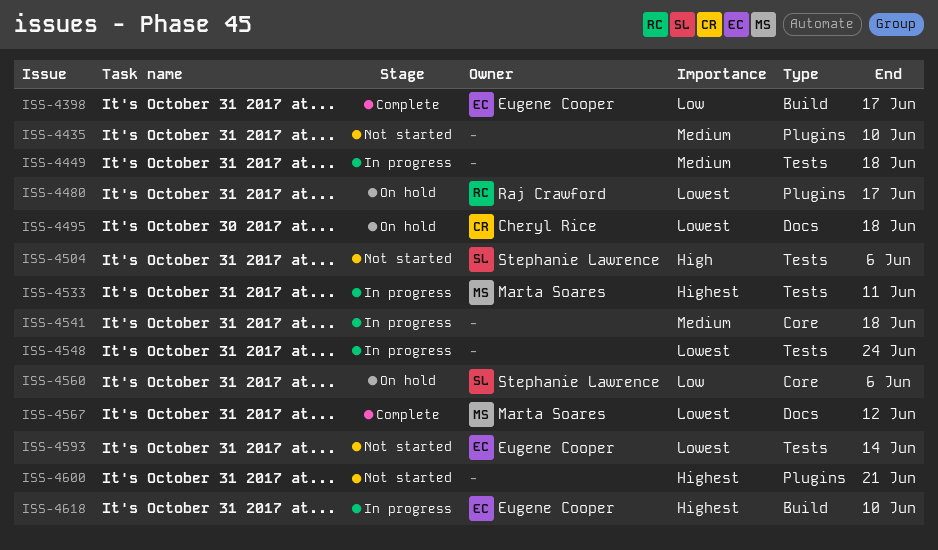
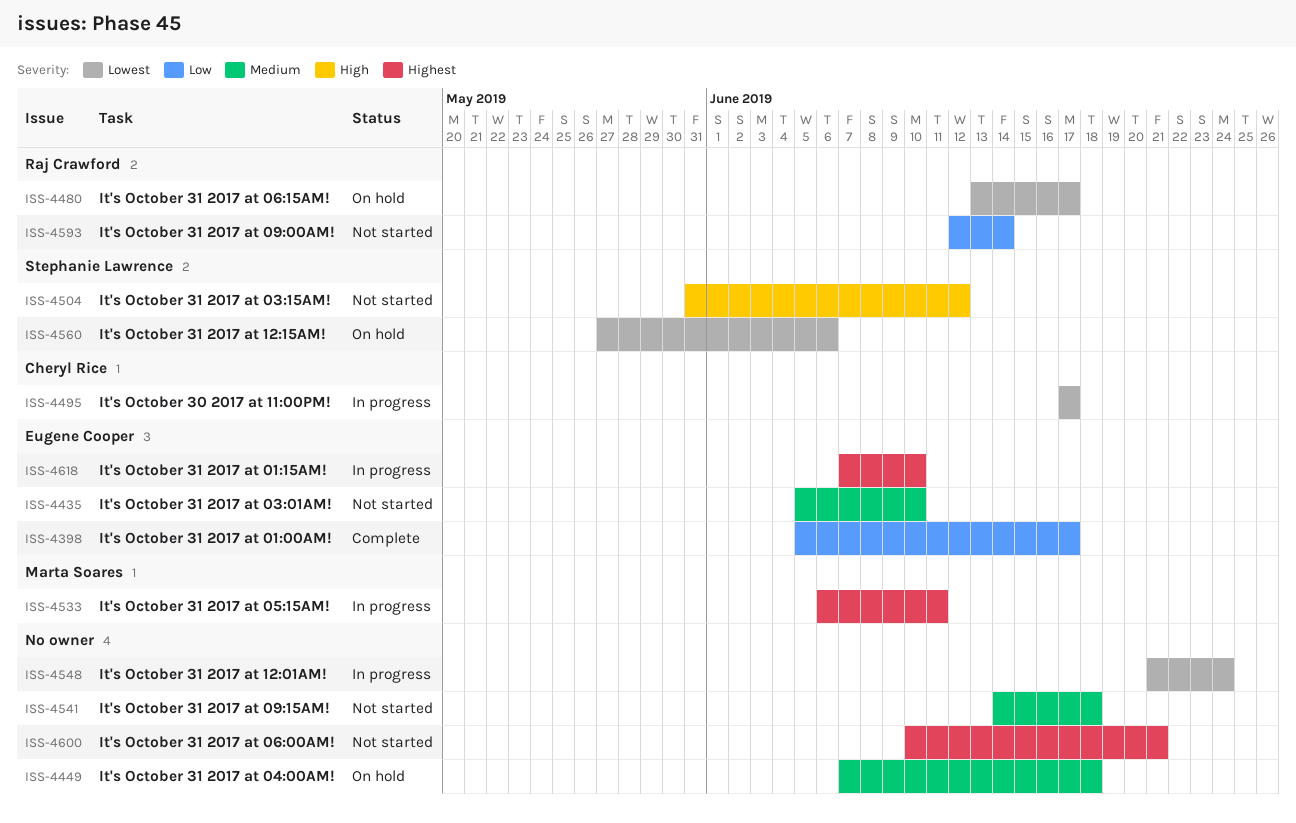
ISS-4435, owner: none -> Eugene Cooper
ISS-4449, status: In progress -> On hold
ISS-4495, status: On hold -> In progress
ISS-4495, due: Jun 18 -> Jun 17
ISS-4504, due: Jun 6 -> Jun 12
ISS-4541, status: In progress -> Not started
ISS-4560, priority: Low -> Lowest
ISS-4567: present -> none
ISS-4593, owner: Eugene Cooper -> Raj Crawford
ISS-4593, priority: Lowest -> Low

